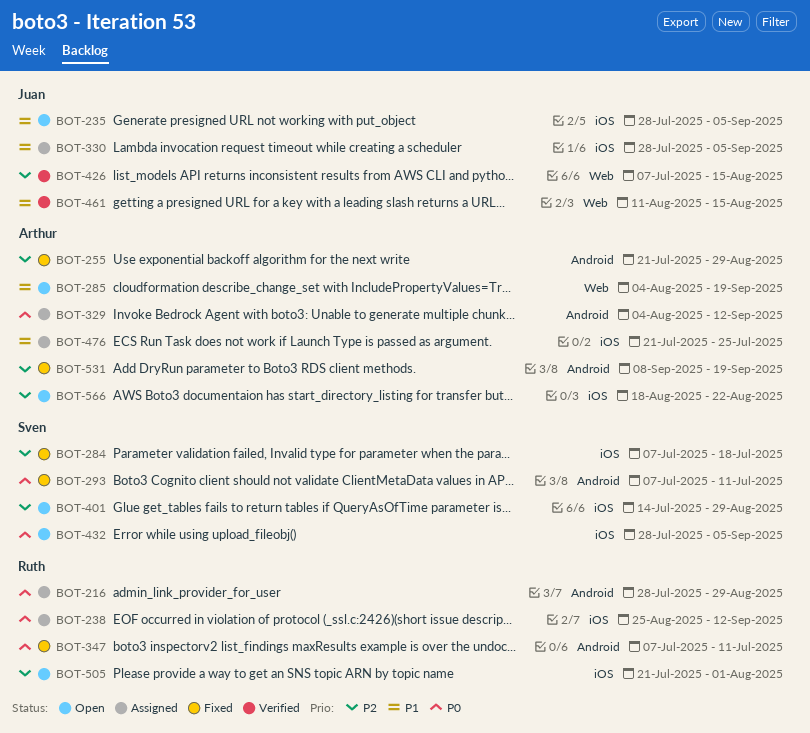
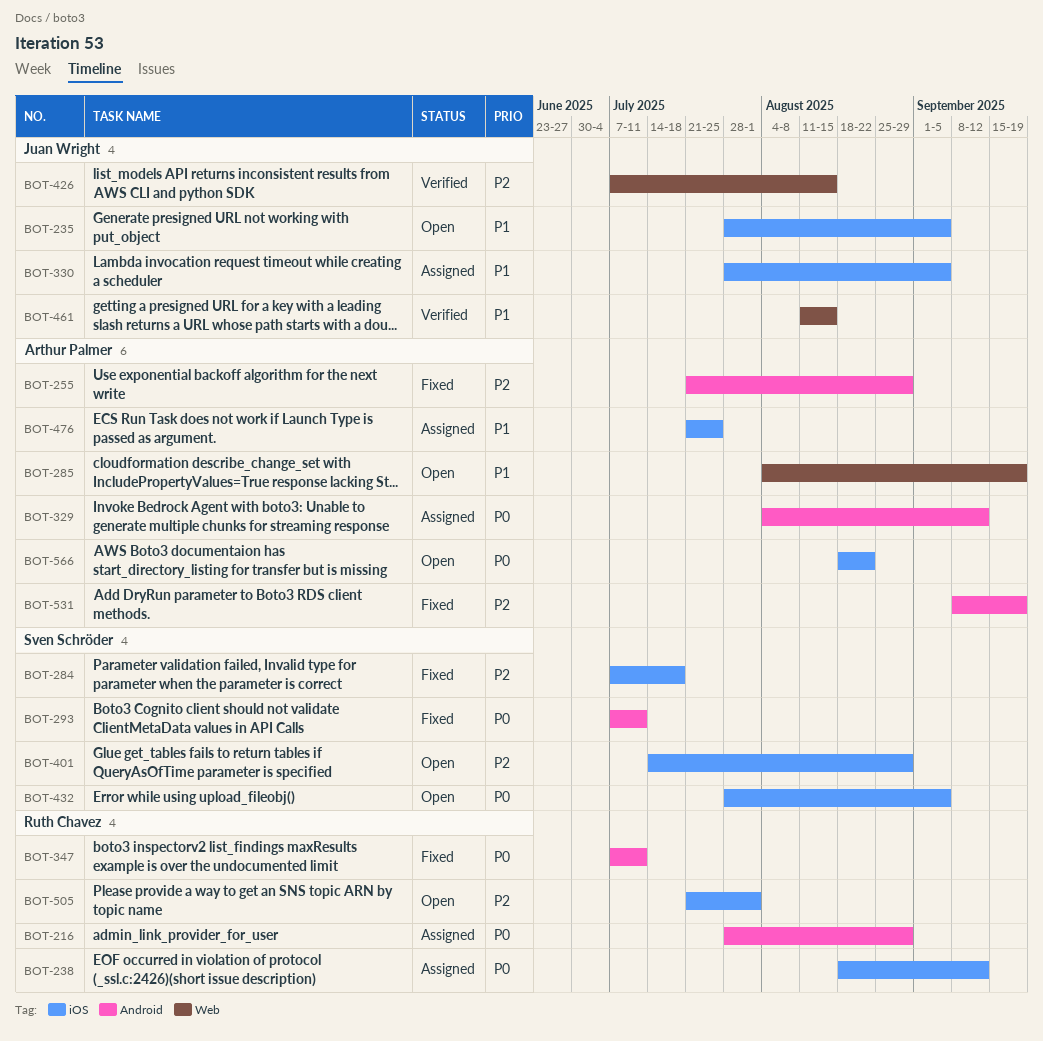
BOT-238, start: Aug 25 -> Aug 18
BOT-566, priority: P2 -> P0

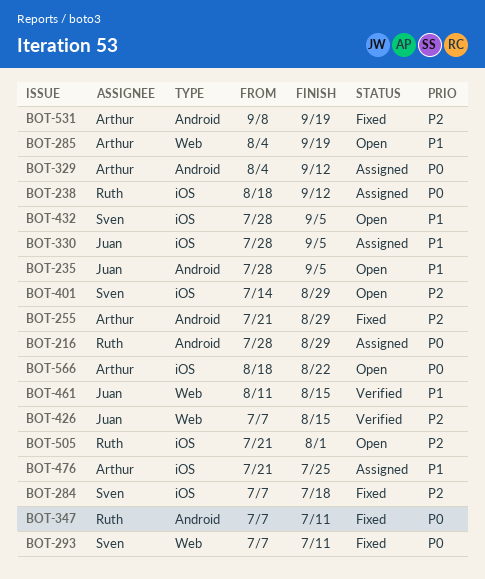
BOT-235, label: iOS -> Android
BOT-293, label: Android -> Web
BOT-432, priority: P0 -> P1

